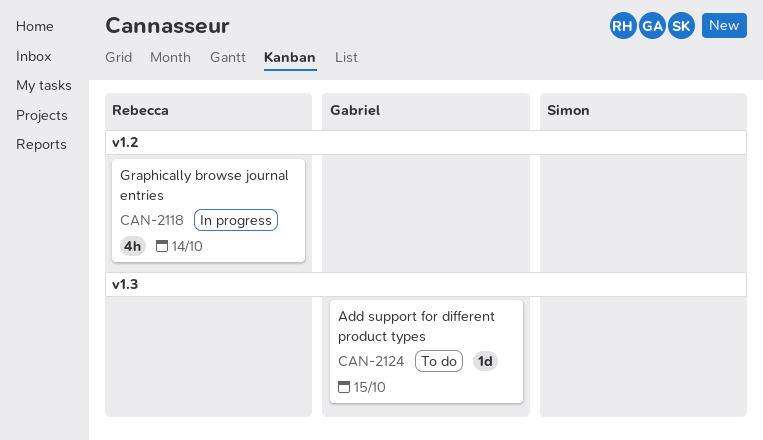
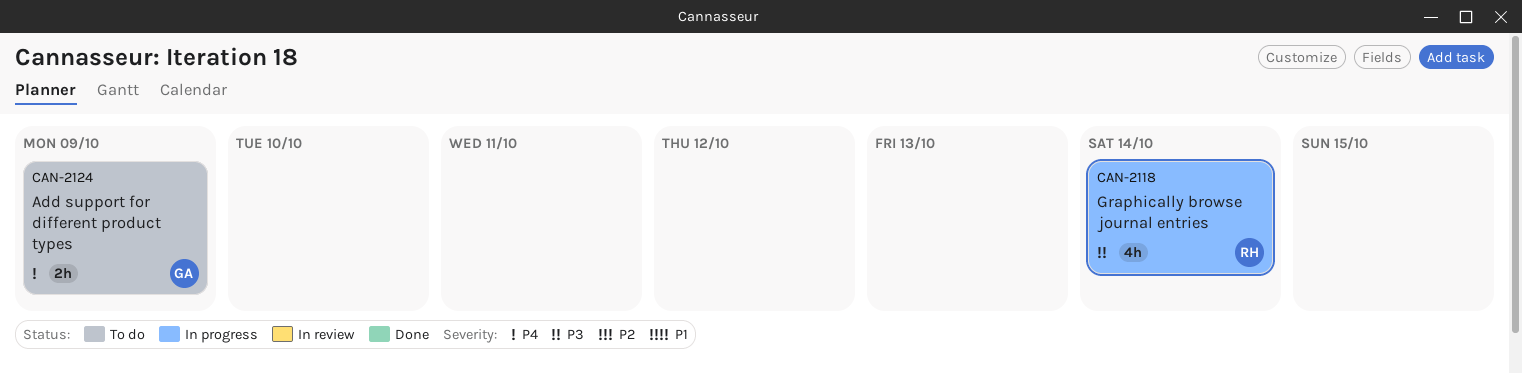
CAN-2124, estimate: 1d -> 2h
CAN-2124, due: Oct 15 -> Oct 9

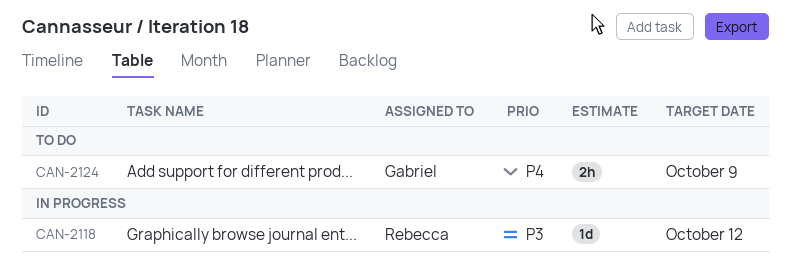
CAN-2118, estimate: 4h -> 1d
CAN-2118, due: Oct 14 -> Oct 12

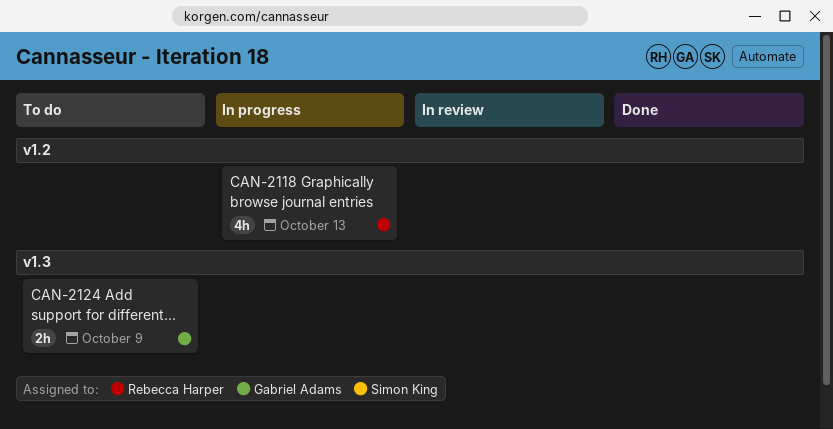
CAN-2118, estimate: 1d -> 4h
CAN-2118, due: Oct 12 -> Oct 13

